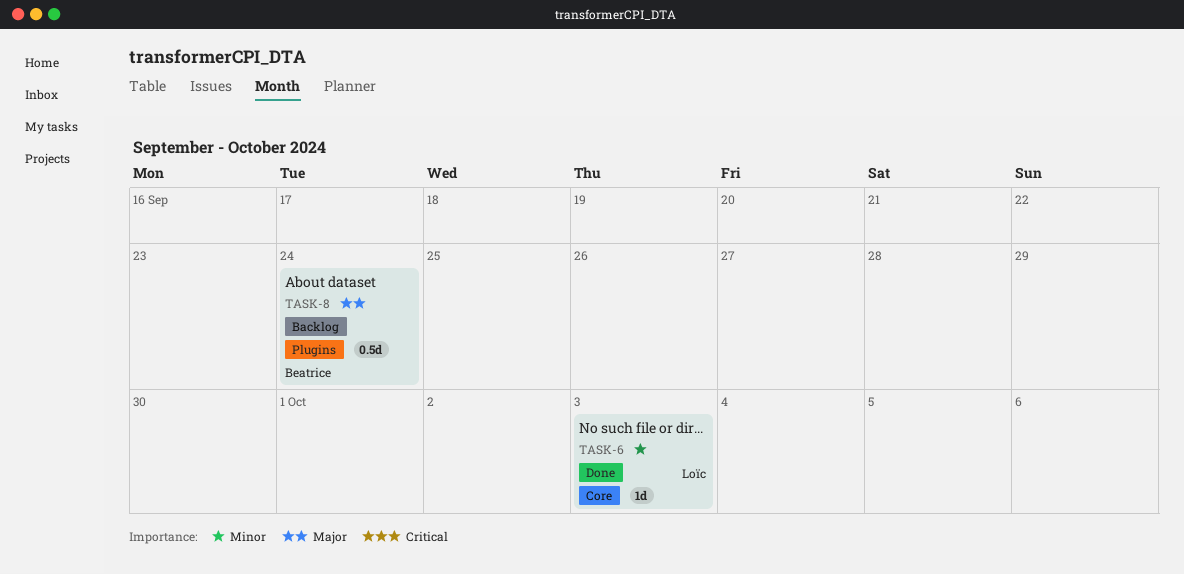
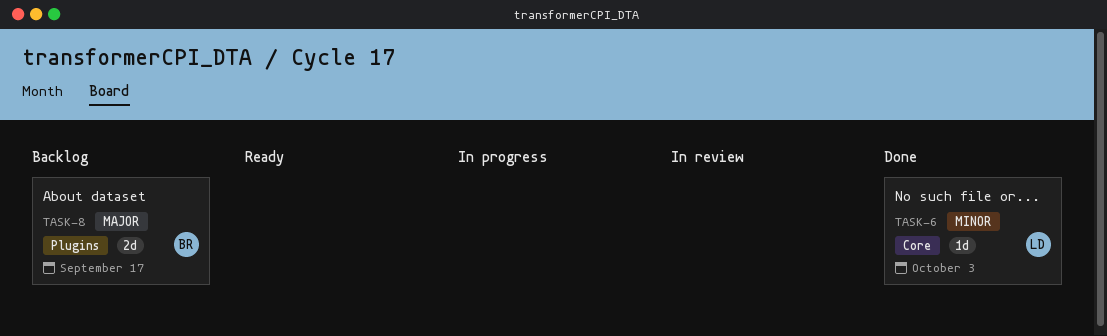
TASK-8, estimate: 0.5d -> 2d
TASK-8, due: Sep 24 -> Sep 17

